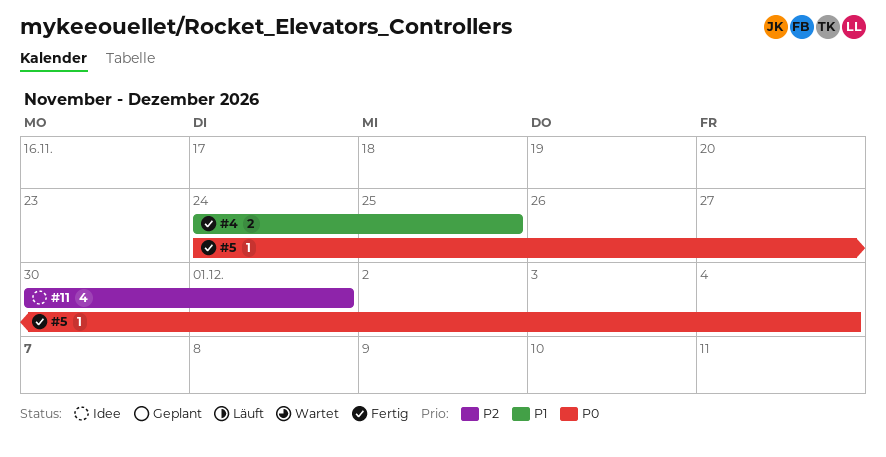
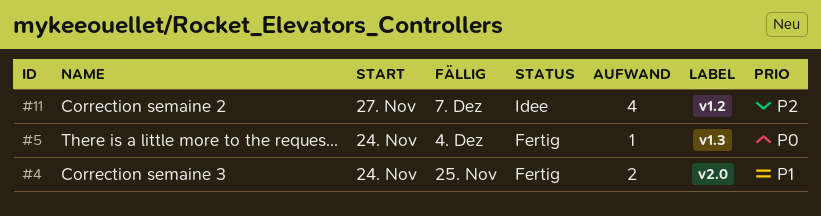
#11, start: Nov 30 -> Nov 27
#11, due: Dec 1 -> Dec 7

